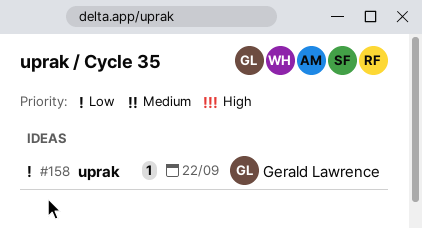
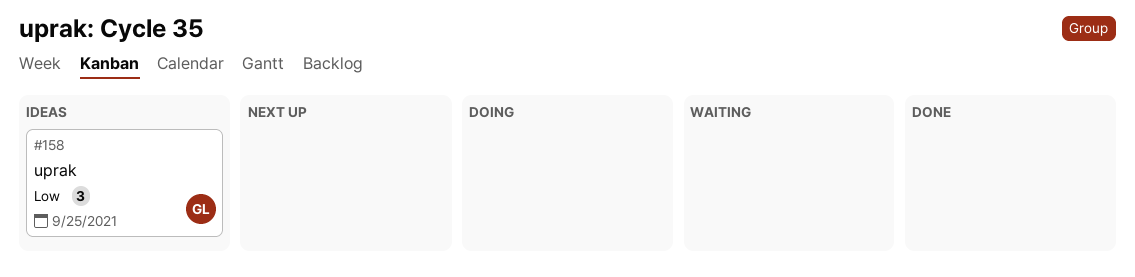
#158, estimate: 1 -> 3
#158, due: Sep 22 -> Sep 25

